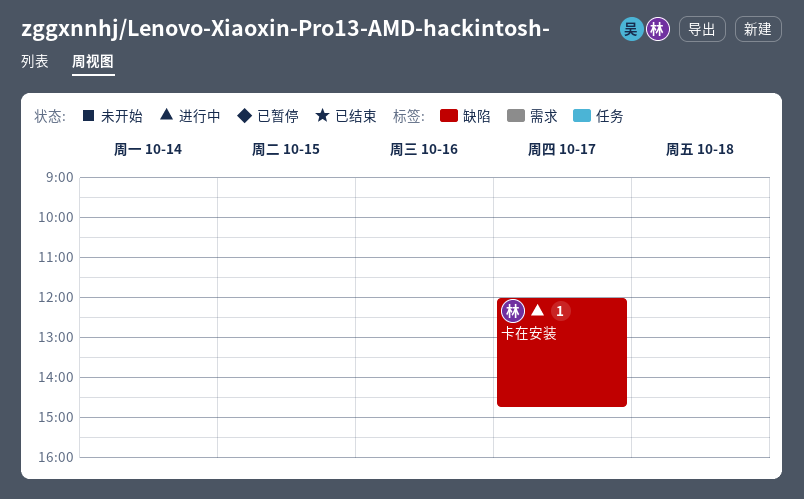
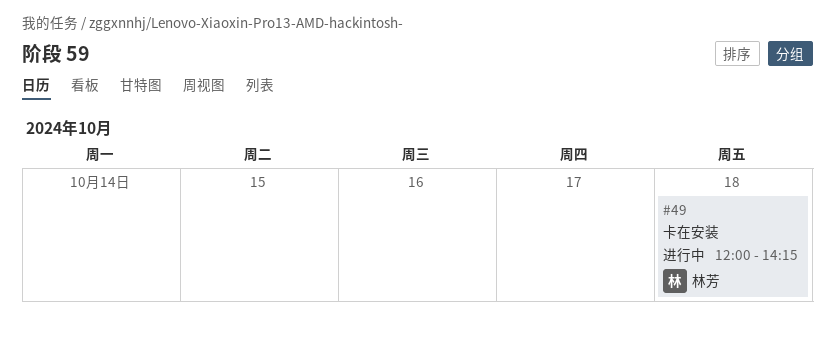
卡在安装, day: Oct 17 -> Oct 18
卡在安装, ends: 14:45 -> 14:15

